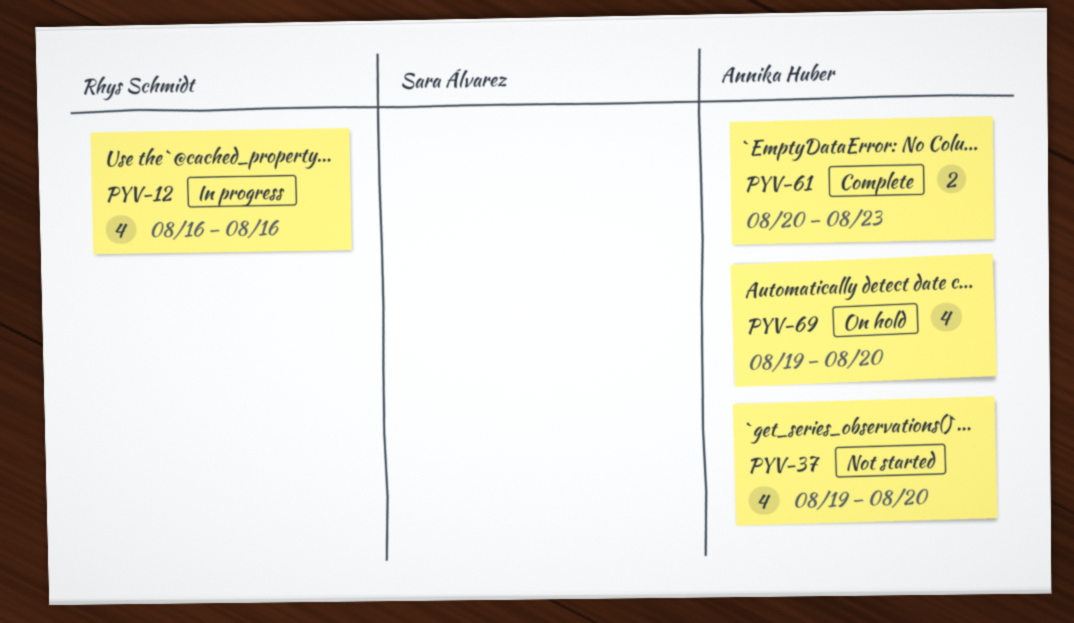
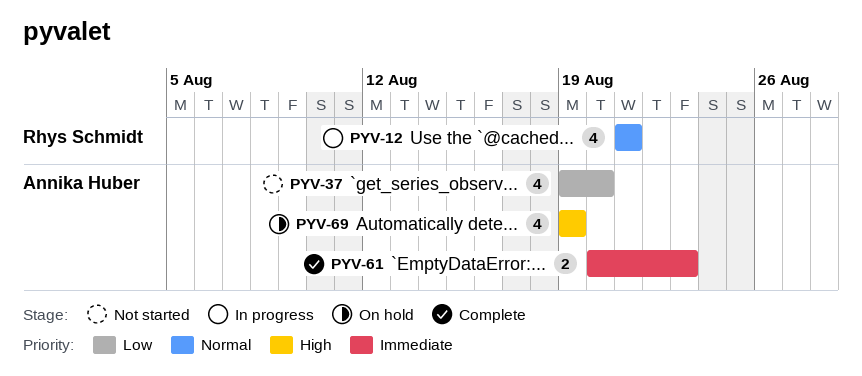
PYV-12, start: Aug 16 -> Aug 21
PYV-12, due: Aug 16 -> Aug 21
PYV-69, due: Aug 20 -> Aug 19

